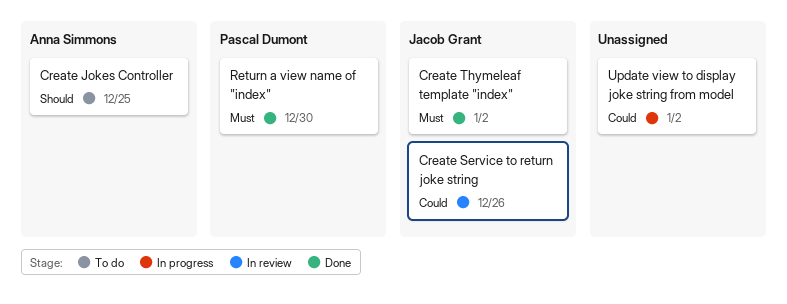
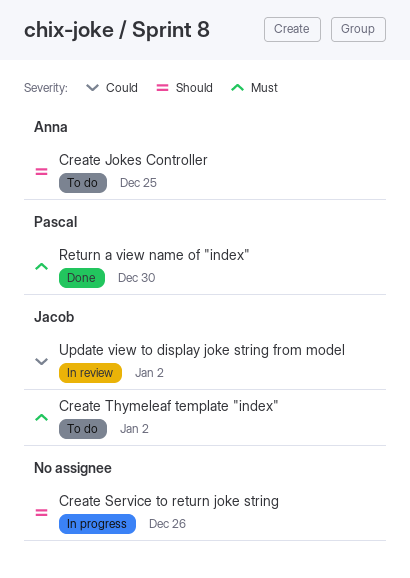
Create Service to return joke string, status: In review -> In progress
Create Service to return joke string, owner: Jacob Grant -> none
Create Service to return joke string, priority: Could -> Should
Create Thymeleaf template "index", status: Done -> To do
Update view to display joke string from model, status: In progress -> In review
Update view to display joke string from model, owner: none -> Jacob Grant

